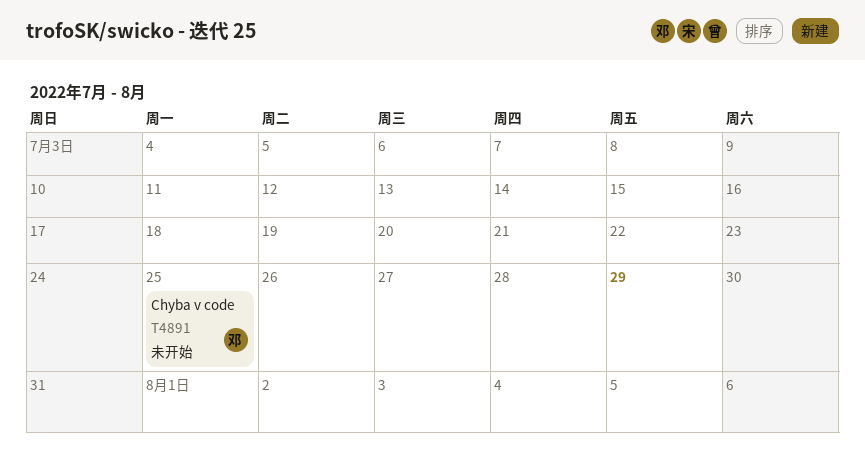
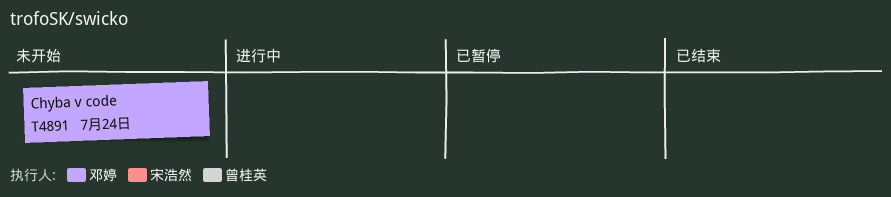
T4891, due: Jul 25 -> Jul 24

